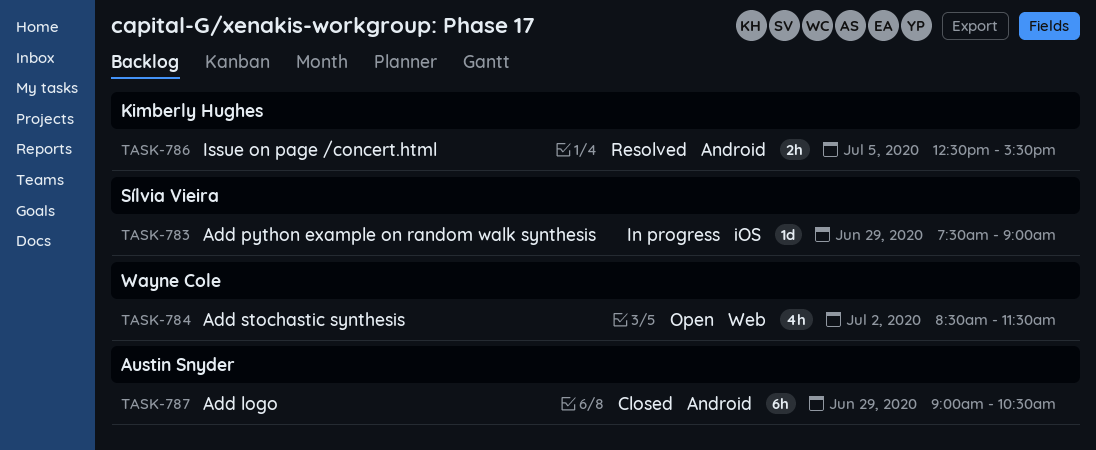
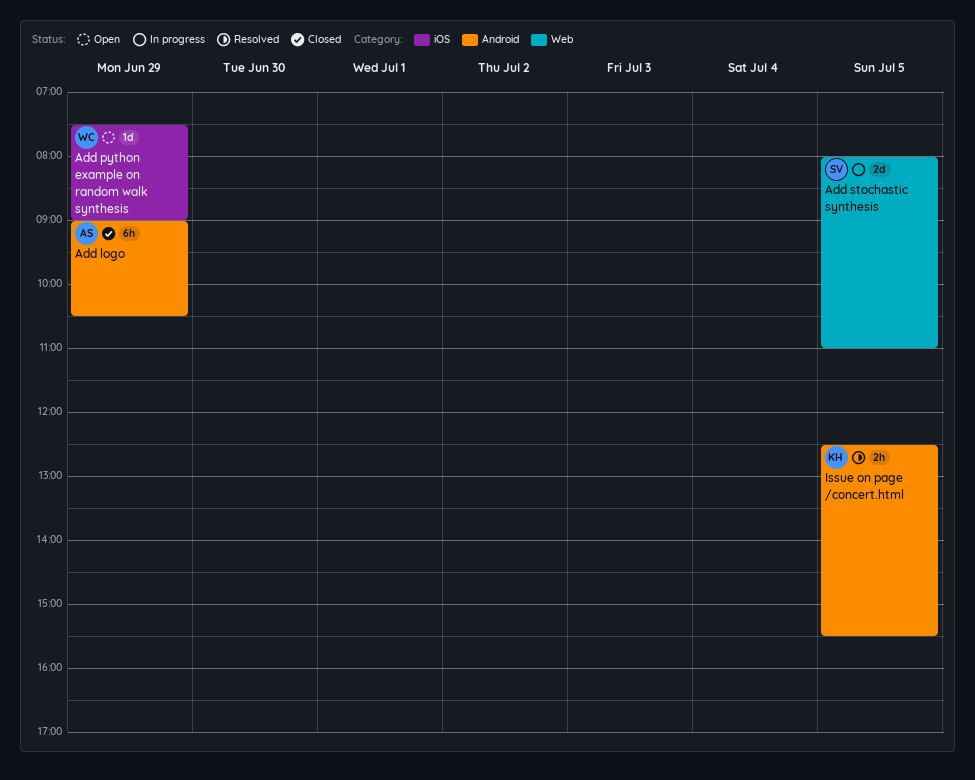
Add python example on random walk synthesis, status: In progress -> Open
Add python example on random walk synthesis, owner: Sílvia Vieira -> Wayne Cole
Add stochastic synthesis, status: Open -> In progress
Add stochastic synthesis, owner: Wayne Cole -> Sílvia Vieira
Add stochastic synthesis, estimate: 4h -> 2d
Add stochastic synthesis, day: Jul 2 -> Jul 5
Add stochastic synthesis, begins: 08:30 -> 08:00
Add stochastic synthesis, ends: 11:30 -> 11:00

